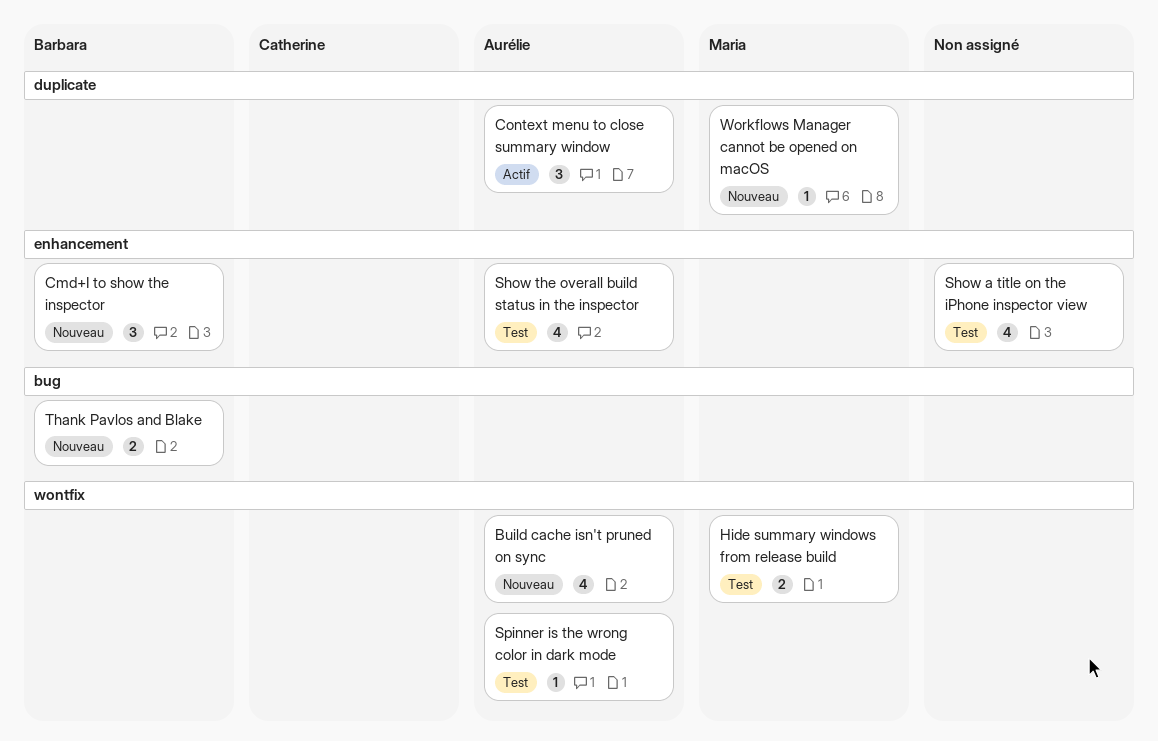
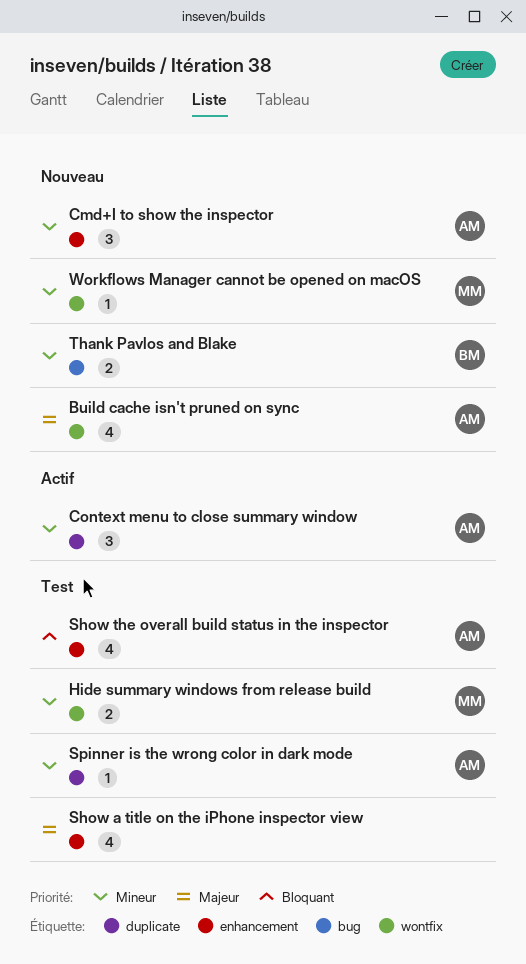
Cmd+I to show the inspector, owner: Barbara -> Aurélie
Spinner is the wrong color in dark mode, label: wontfix -> duplicate
Workflows Manager cannot be opened on macOS, label: duplicate -> wontfix

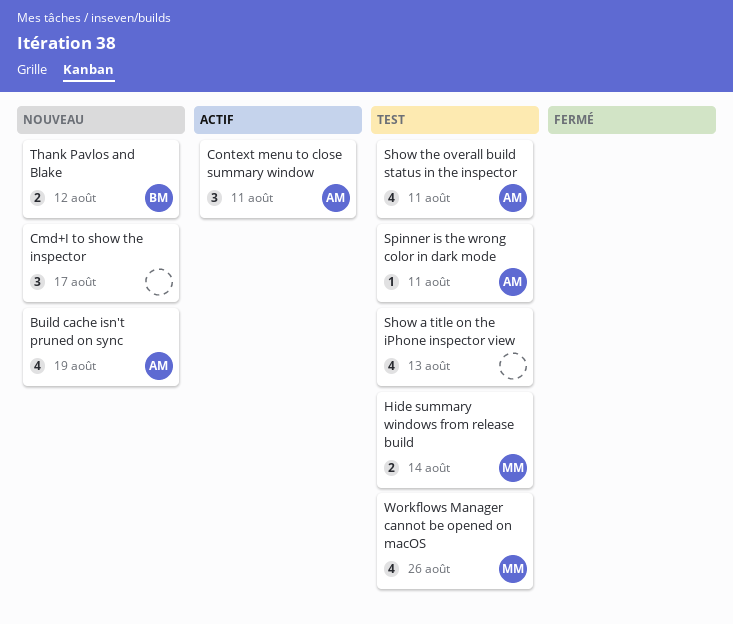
Cmd+I to show the inspector, owner: AM -> none
Workflows Manager cannot be opened on macOS, status: Nouveau -> Test
Workflows Manager cannot be opened on macOS, estimate: 1 -> 4

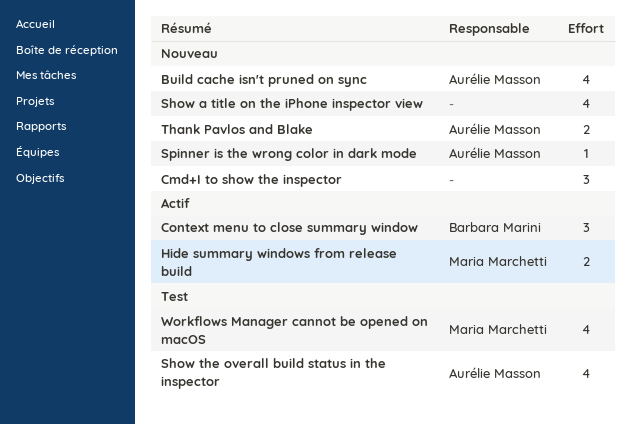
Context menu to close summary window, owner: Aurélie Masson -> Barbara Marini
Hide summary windows from release build, status: Test -> Actif
Show a title on the iPhone inspector view, status: Test -> Nouveau
Spinner is the wrong color in dark mode, status: Test -> Nouveau
Thank Pavlos and Blake, owner: Barbara Marini -> Aurélie Masson

